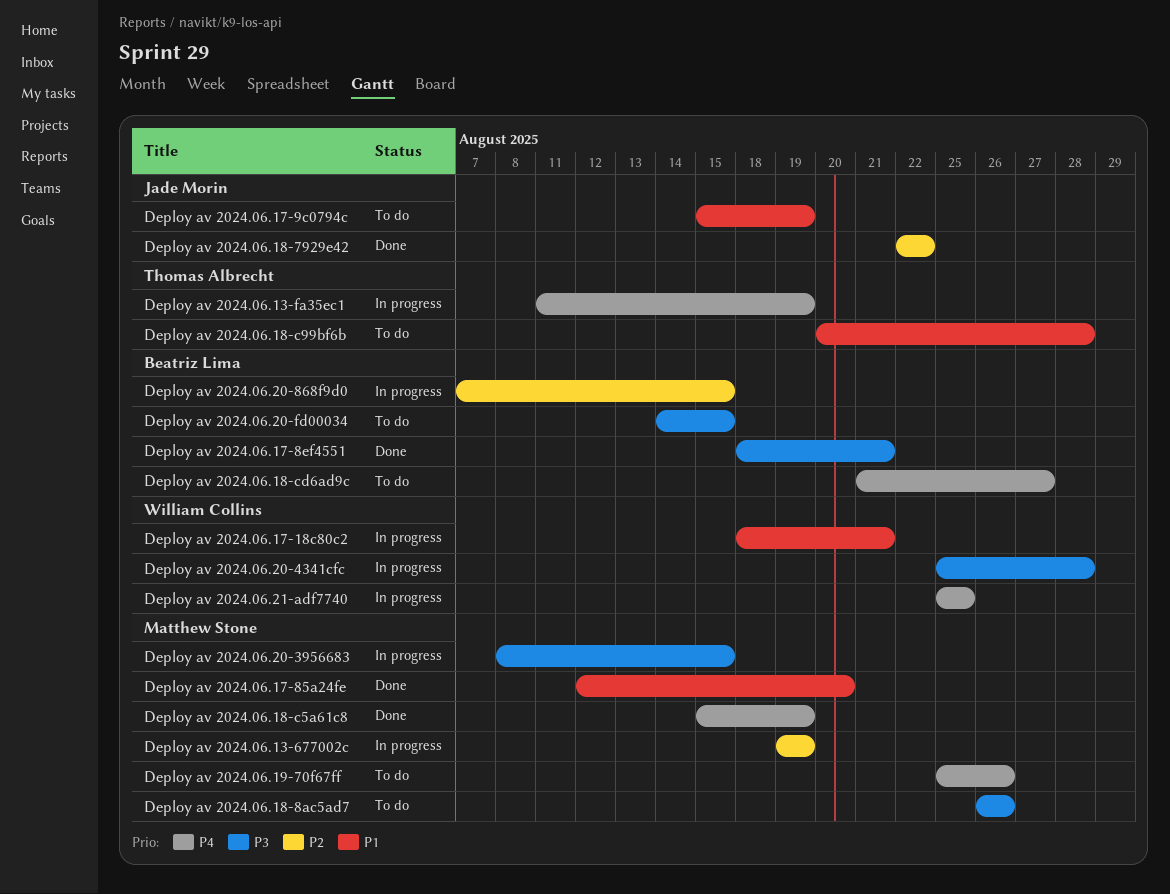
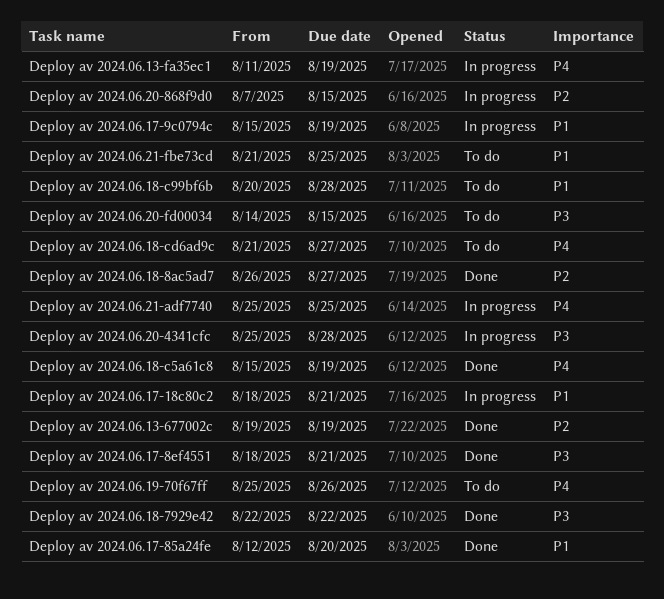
Deploy av 2024.06.13-677002c, status: In progress -> Done
Deploy av 2024.06.17-9c0794c, status: To do -> In progress
Deploy av 2024.06.18-7929e42, priority: P2 -> P3
Deploy av 2024.06.18-8ac5ad7, status: To do -> Done
Deploy av 2024.06.18-8ac5ad7, priority: P3 -> P2
Deploy av 2024.06.18-8ac5ad7, due: Aug 26 -> Aug 27
Deploy av 2024.06.20-3956683: present -> none
Deploy av 2024.06.21-fbe73cd: none -> present

